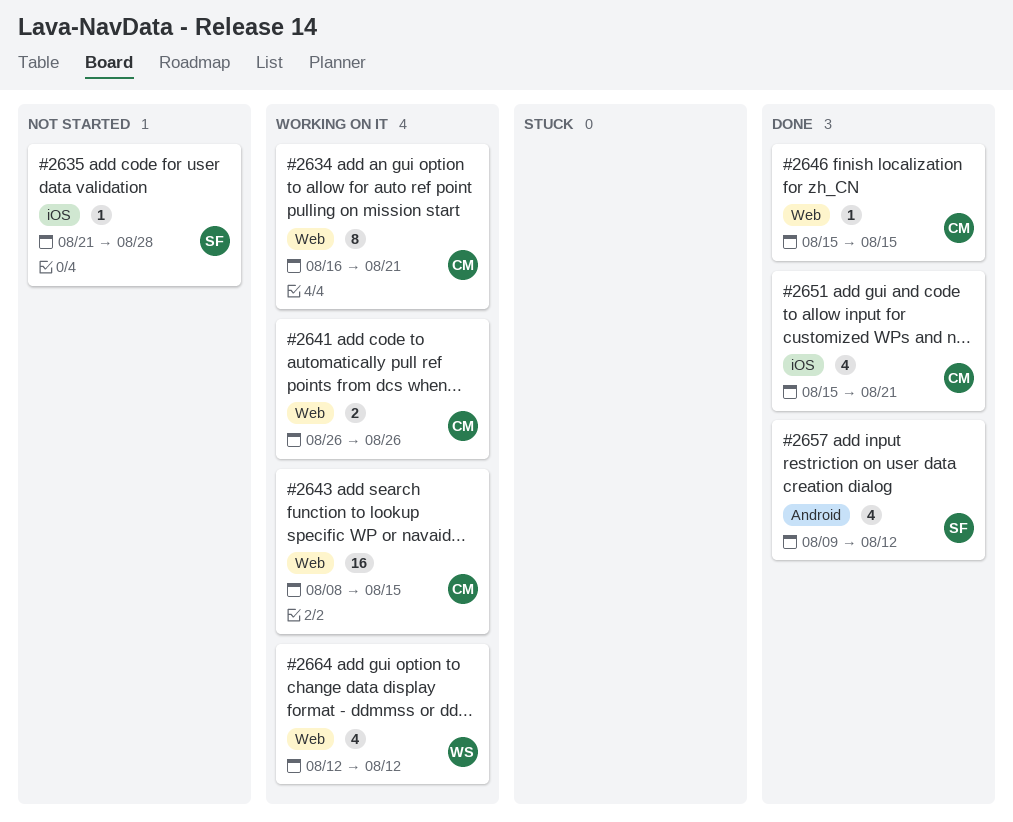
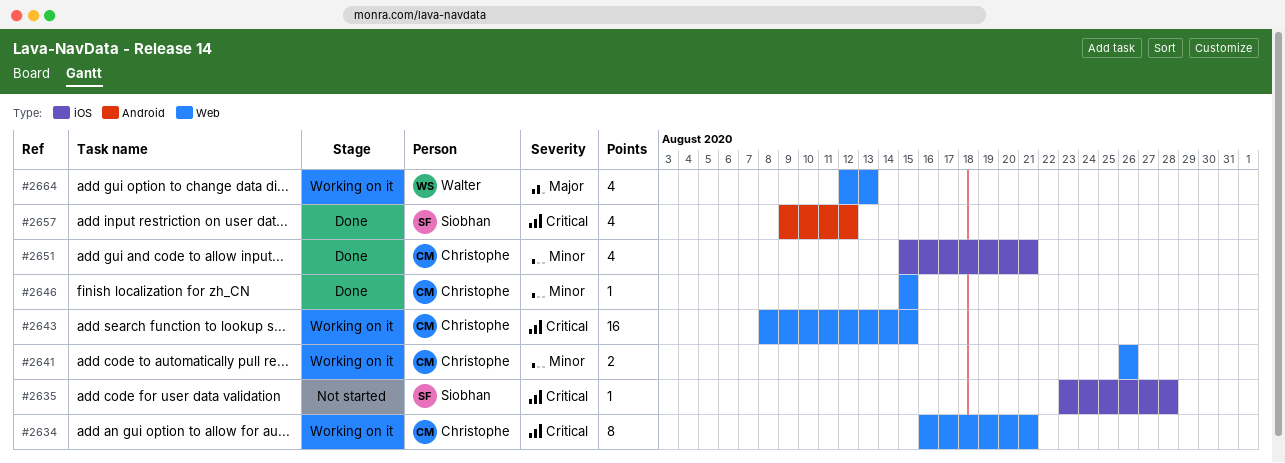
#2635, start: Aug 21 -> Aug 23
#2664, due: Aug 12 -> Aug 13

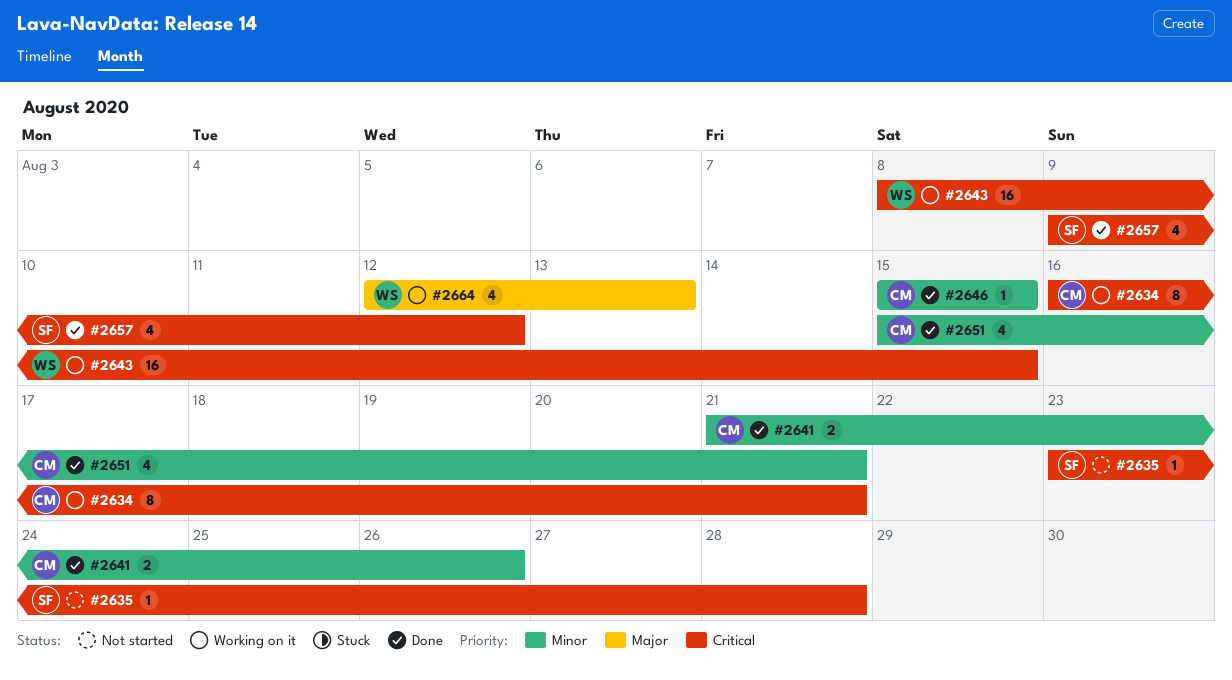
#2641, status: Working on it -> Done
#2641, start: Aug 26 -> Aug 21
#2643, owner: Christophe -> Walter

